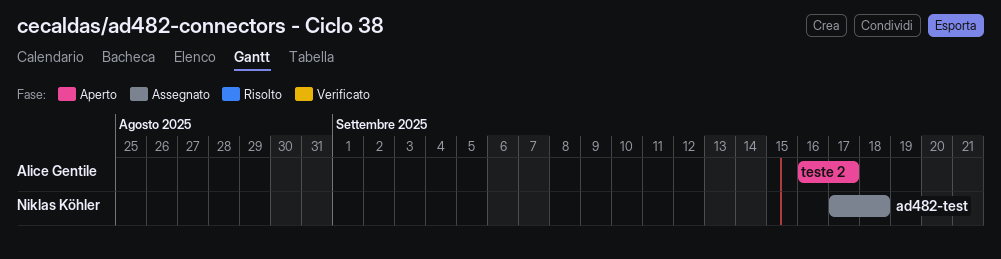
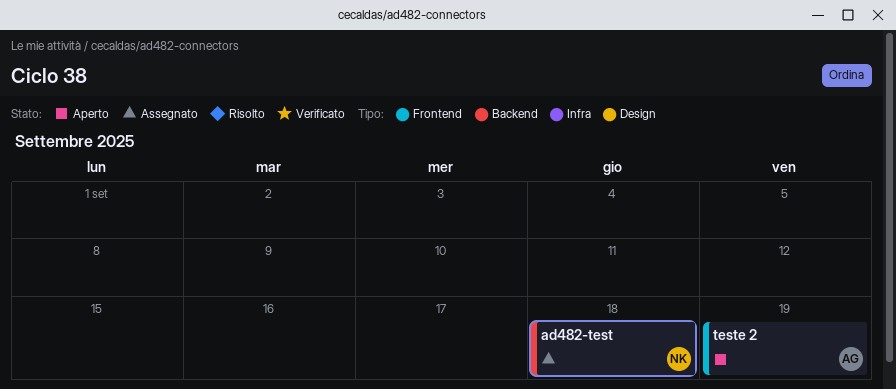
teste 2, due: Sep 17 -> Sep 19

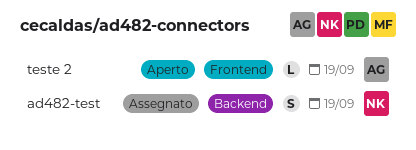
ad482-test, due: Sep 18 -> Sep 19

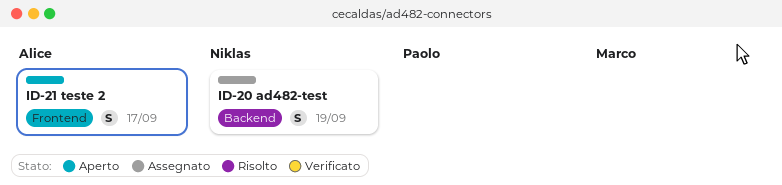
teste 2, estimate: L -> S
teste 2, due: Sep 19 -> Sep 17

